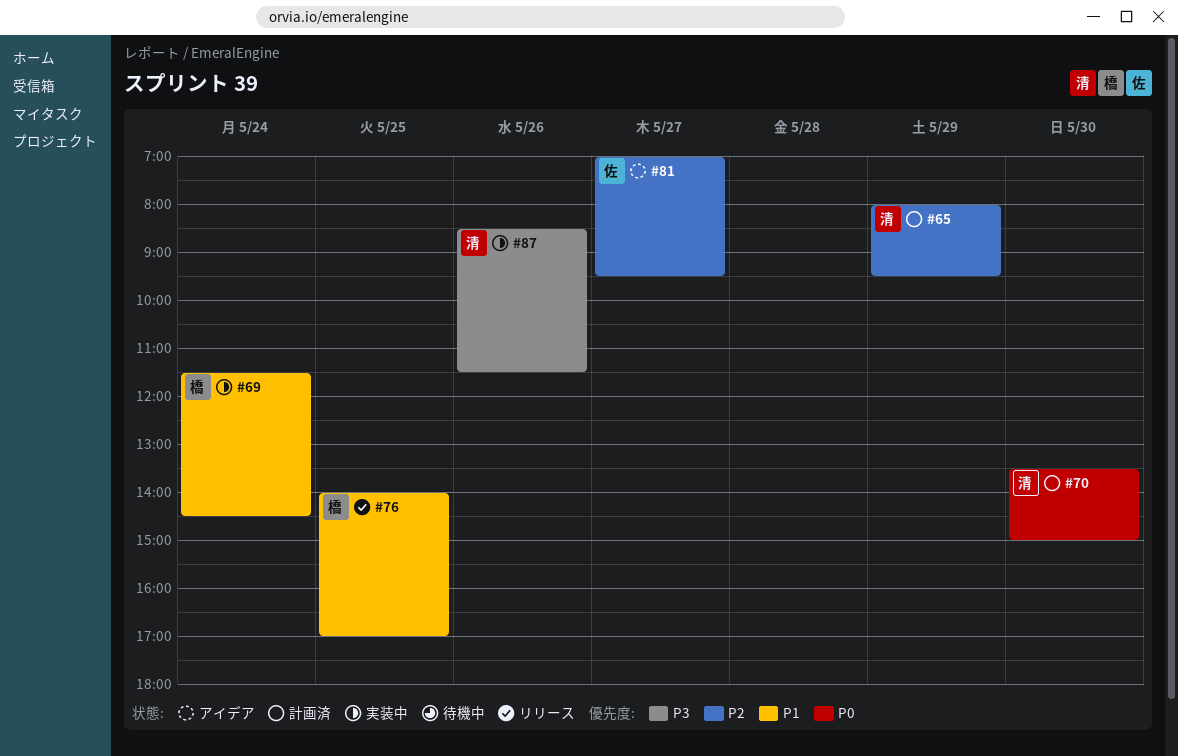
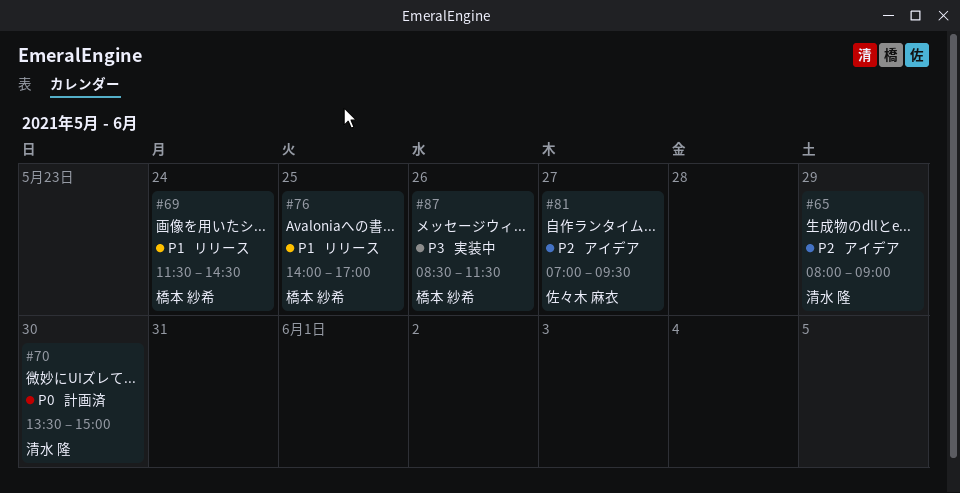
#65, status: 計画済 -> アイデア
#65, ends: 09:30 -> 09:00
#69, status: 実装中 -> リリース
#87, owner: 清水 隆 -> 橋本 紗希

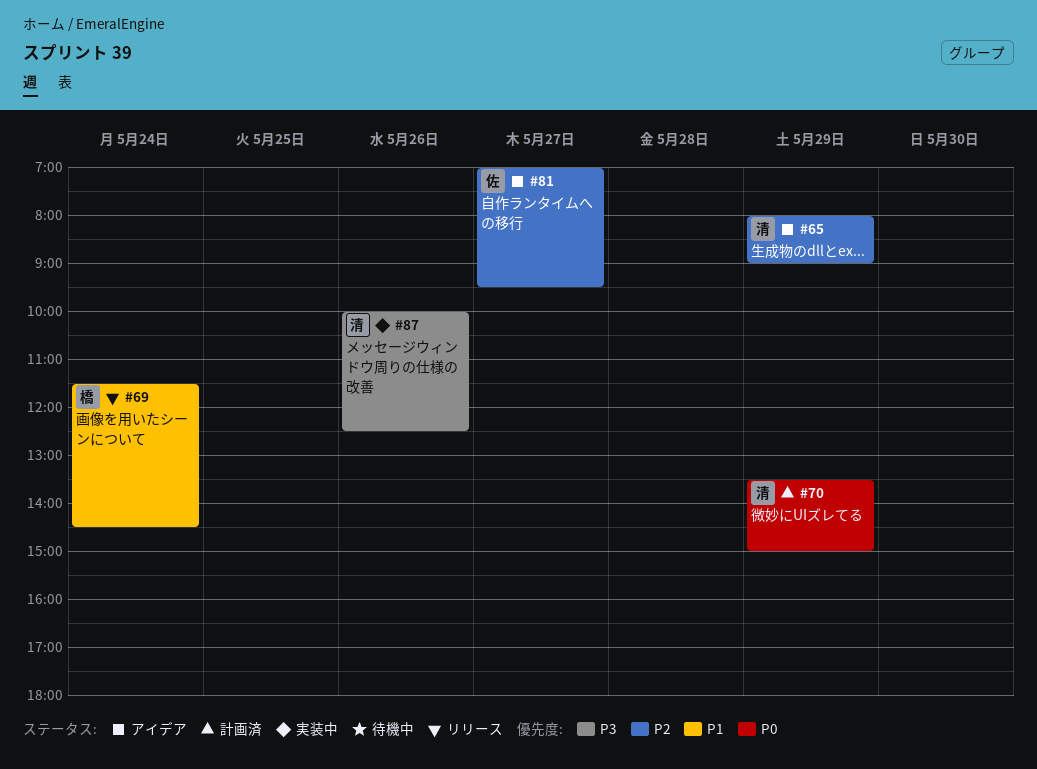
#70, day: May 30 -> May 29
#76: present -> none
#87, owner: 橋本 紗希 -> 清水 隆
#87, begins: 08:30 -> 10:00
#87, ends: 11:30 -> 12:30

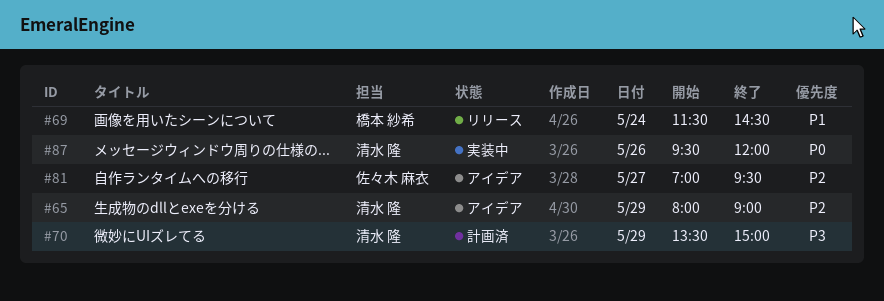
#70, priority: P0 -> P3
#87, priority: P3 -> P0
#87, begins: 10:00 -> 09:30
#87, ends: 12:30 -> 12:00

